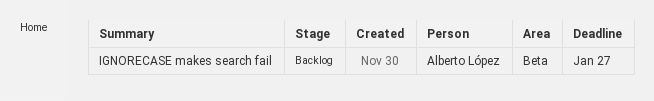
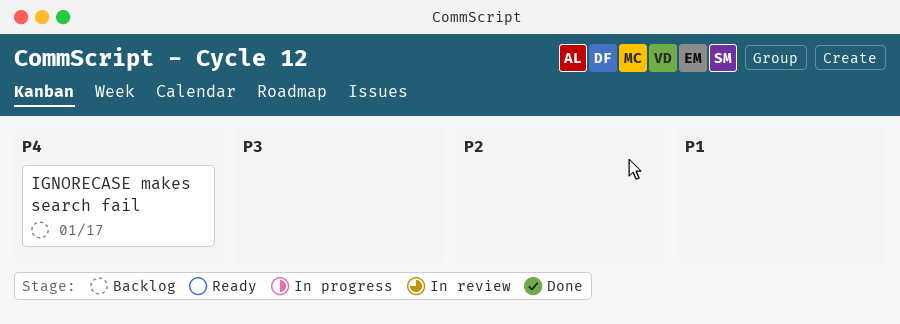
IGNORECASE makes search fail, due: Jan 27 -> Jan 17

